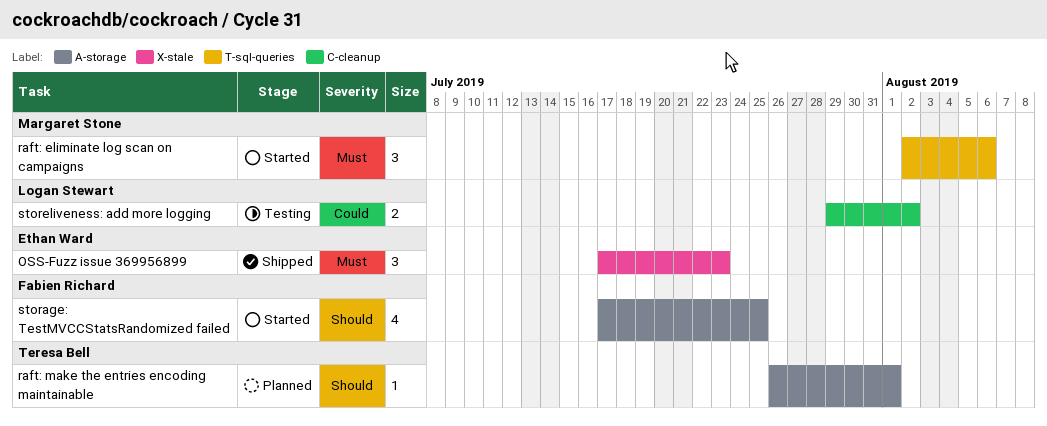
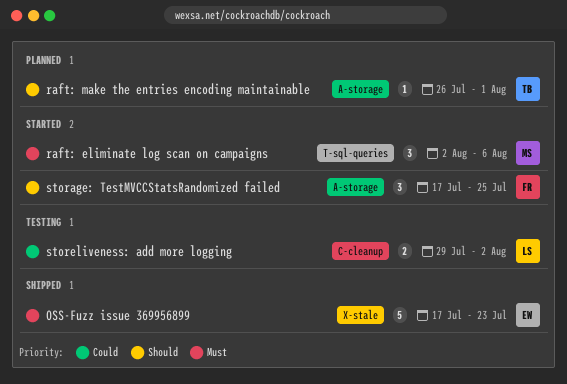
OSS-Fuzz issue 369956899, estimate: 3 -> 5
storage: TestMVCCStatsRandomized failed, estimate: 4 -> 3

